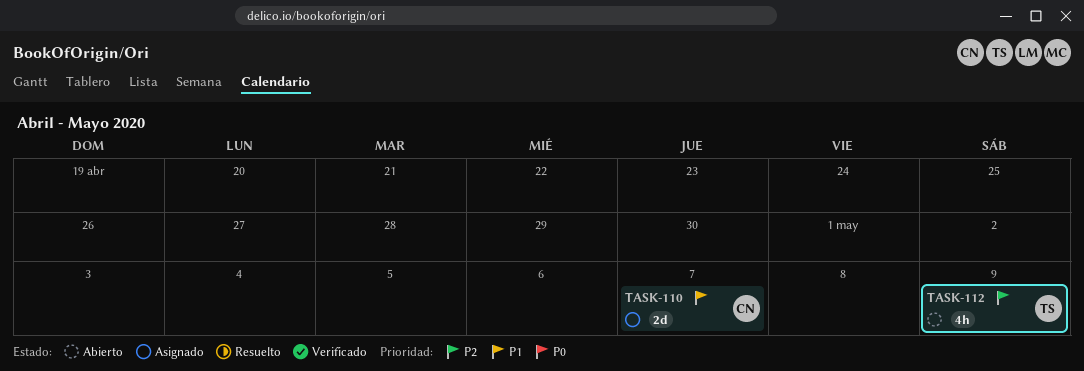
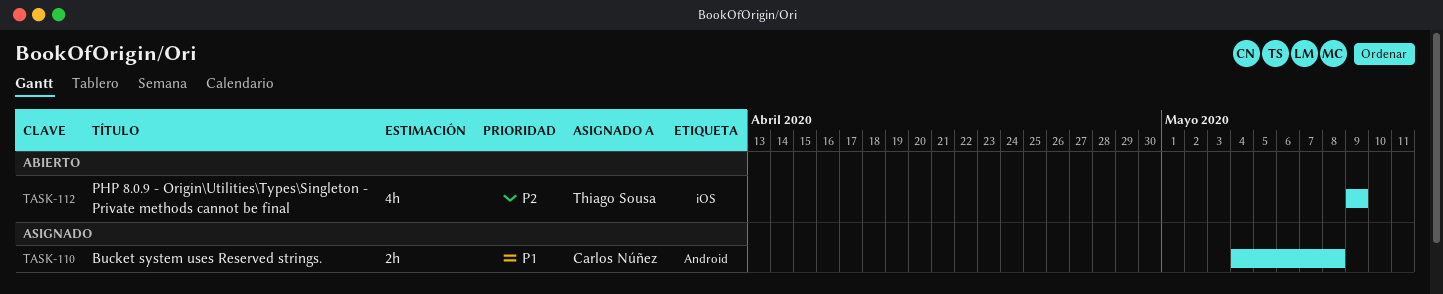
TASK-110, estimate: 2d -> 2h
TASK-110, due: May 7 -> May 8

